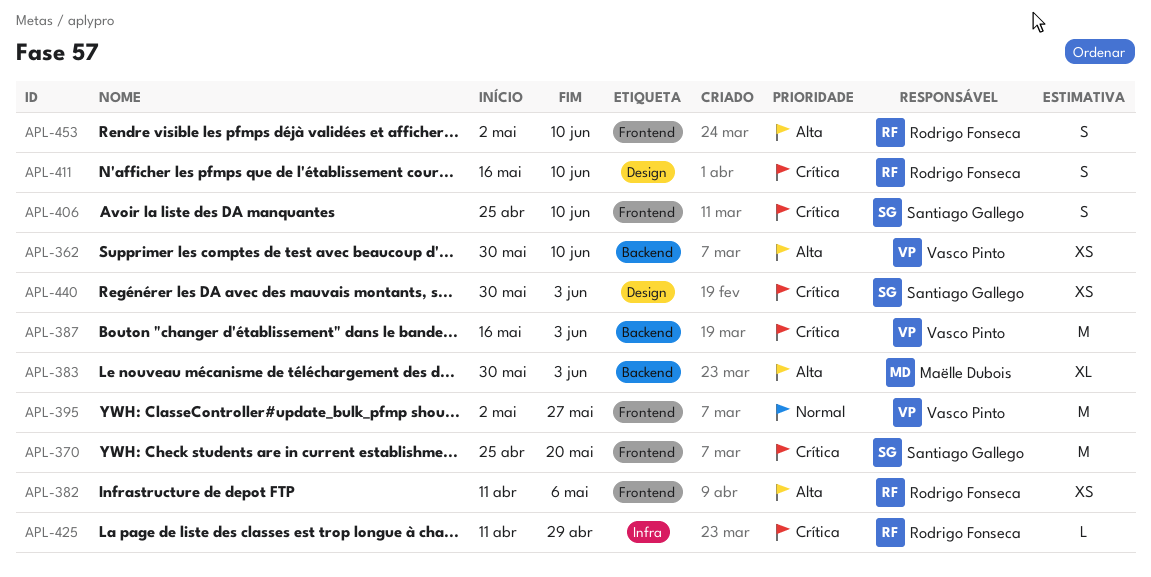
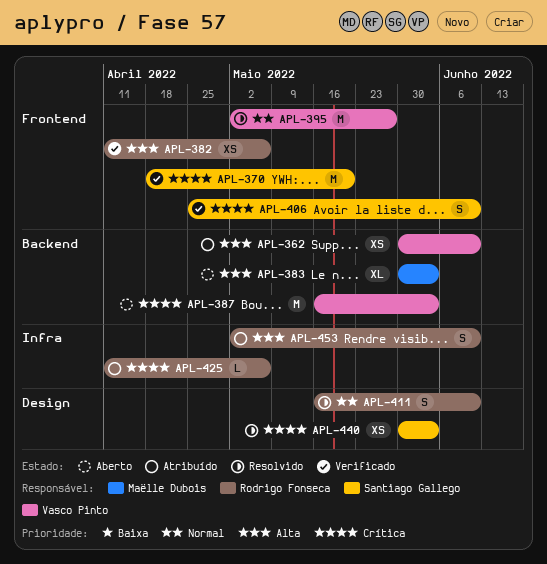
APL-370, start: Apr 25 -> Apr 18
APL-411, priority: Crítica -> Normal
APL-425, due: Apr 29 -> May 6
APL-453, label: Frontend -> Infra

